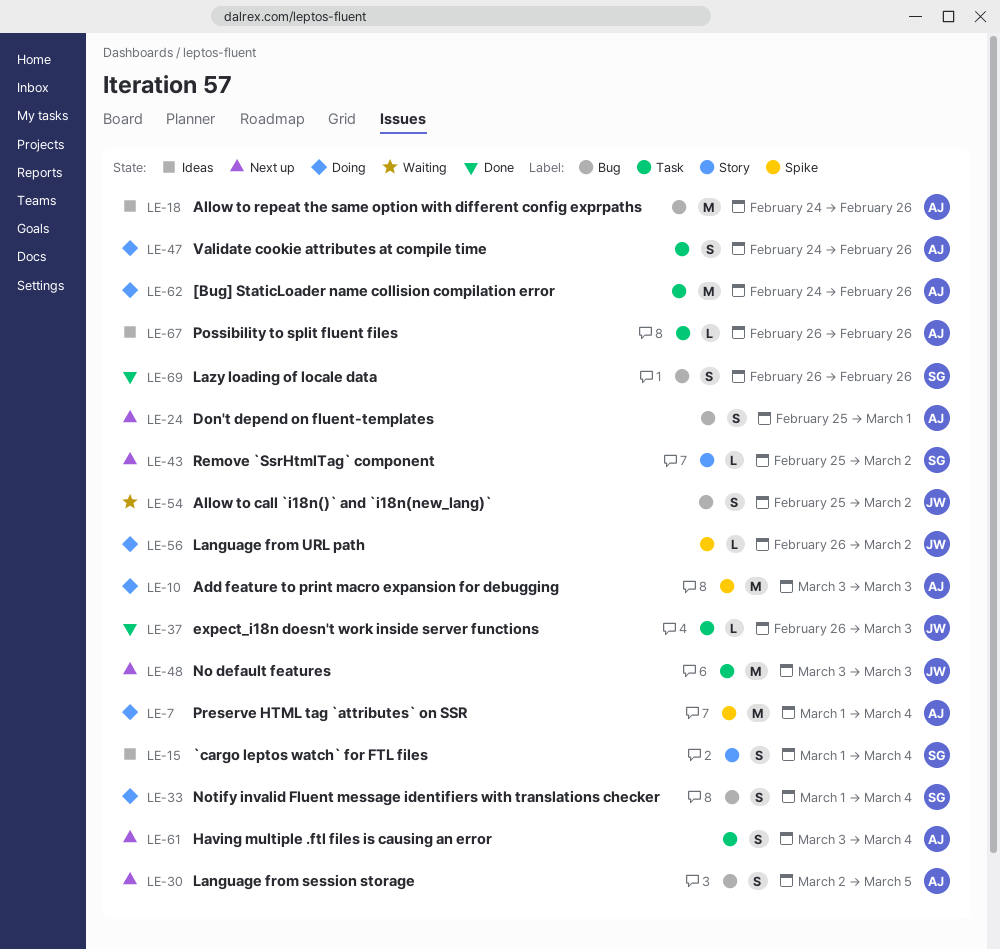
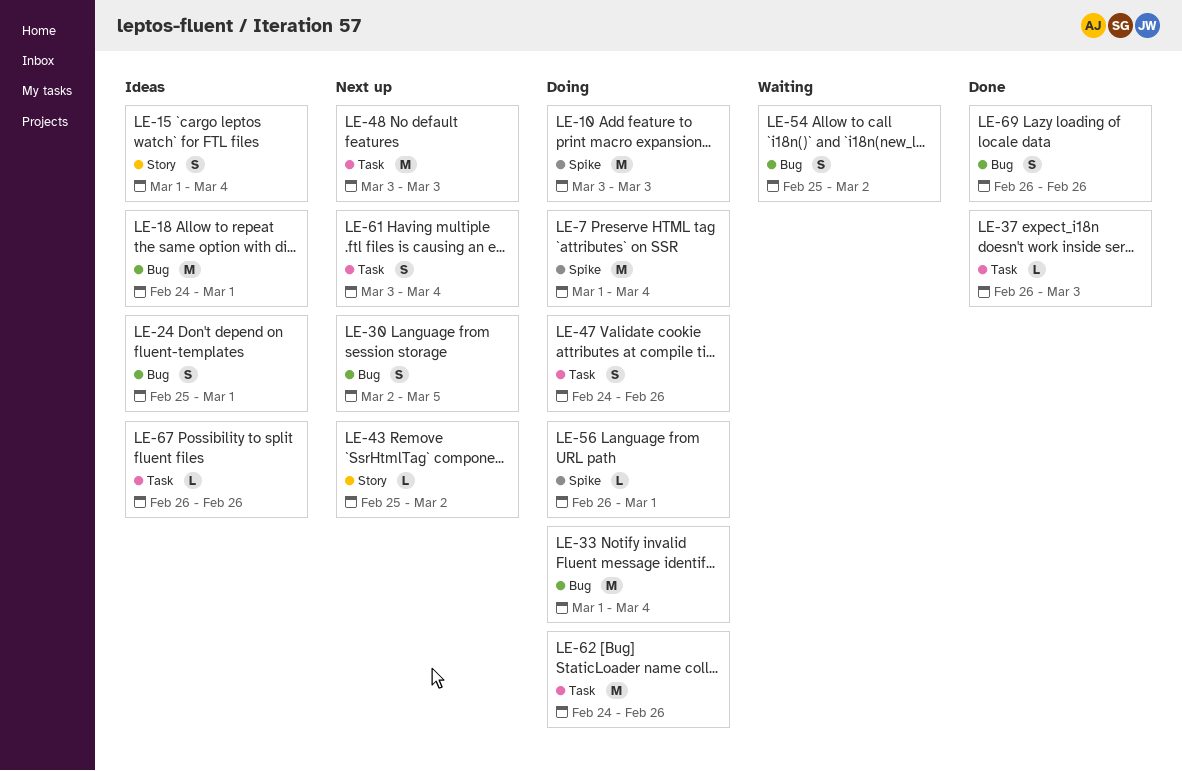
LE-18, due: Feb 26 -> Mar 1
LE-24, status: Next up -> Ideas
LE-33, estimate: S -> M
LE-56, due: Mar 2 -> Mar 1

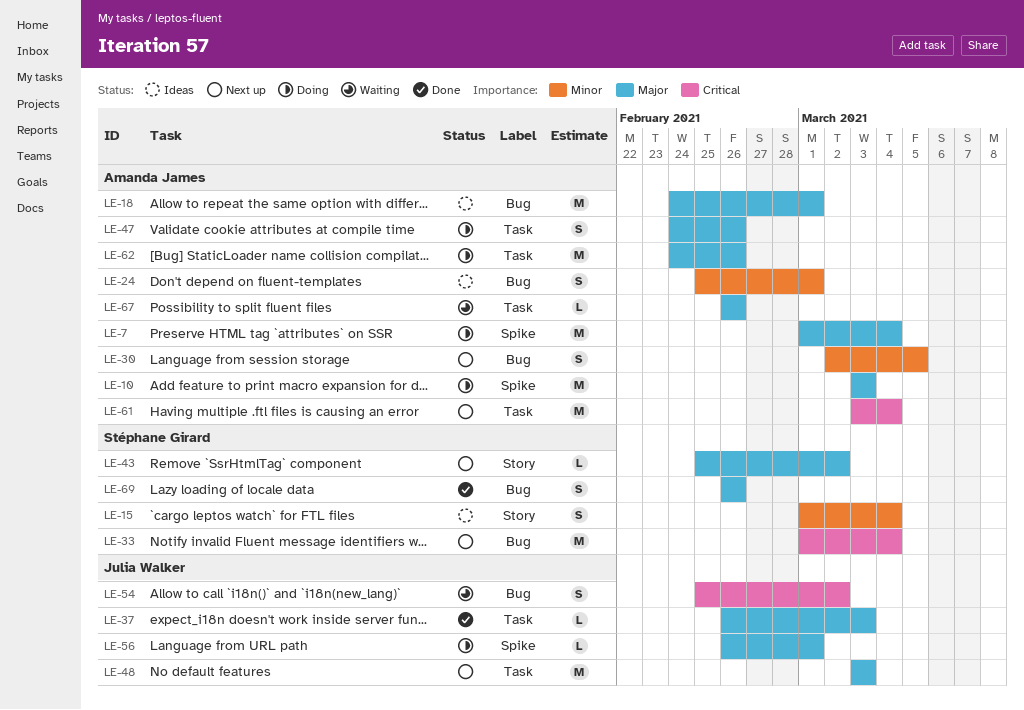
LE-33, status: Doing -> Next up
LE-61, estimate: S -> M
LE-67, status: Ideas -> Waiting

